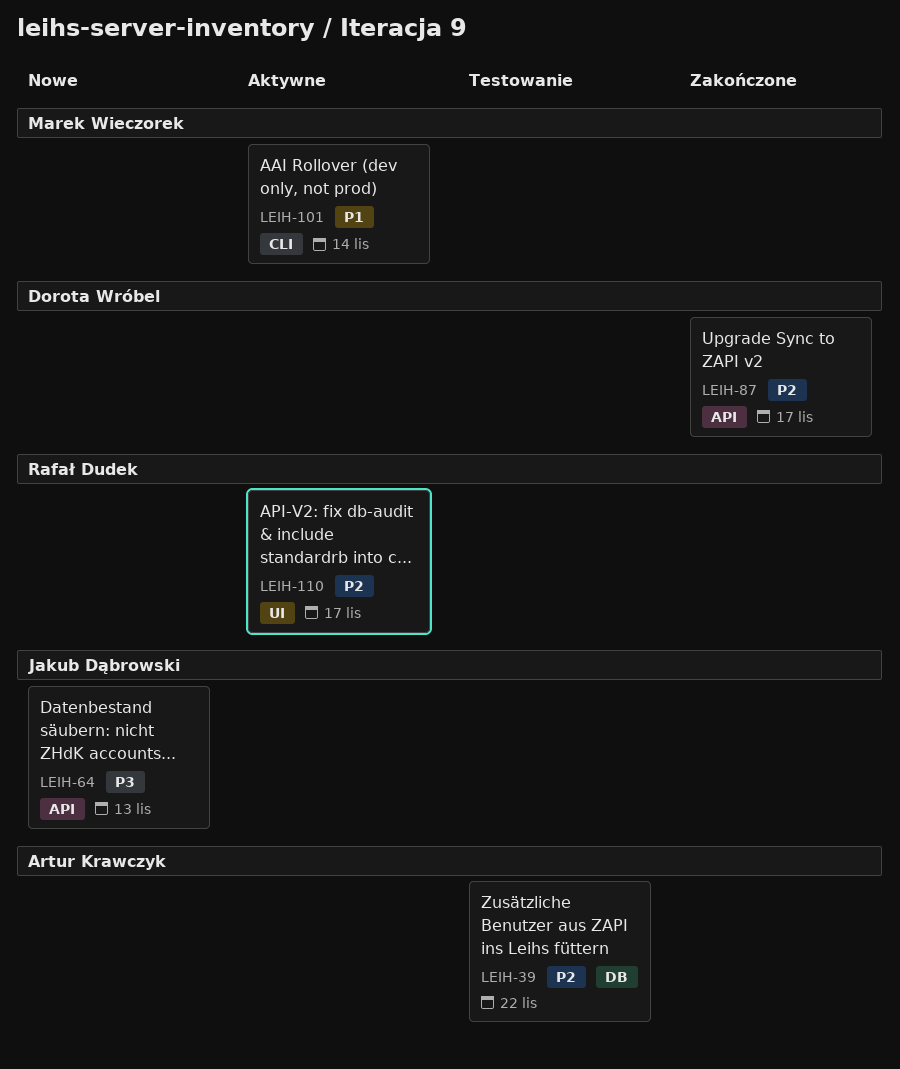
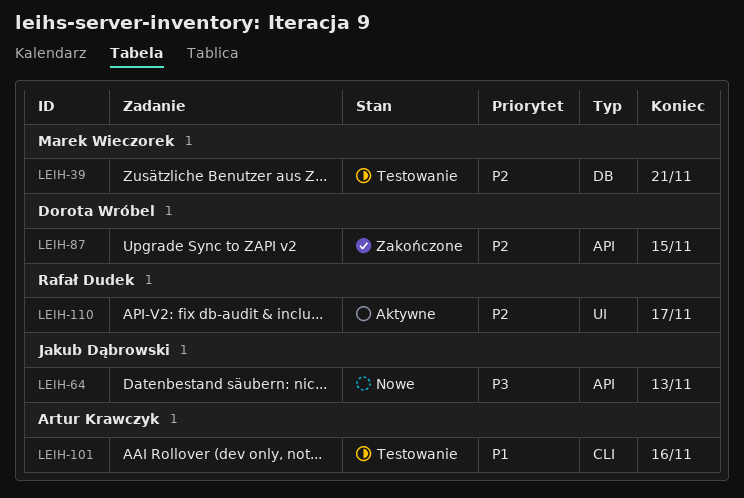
LEIH-39, owner: Artur Krawczyk -> Marek Wieczorek
LEIH-39, due: Nov 22 -> Nov 21
LEIH-87, due: Nov 17 -> Nov 15
LEIH-101, status: Aktywne -> Testowanie
LEIH-101, owner: Marek Wieczorek -> Artur Krawczyk
LEIH-101, due: Nov 14 -> Nov 16

